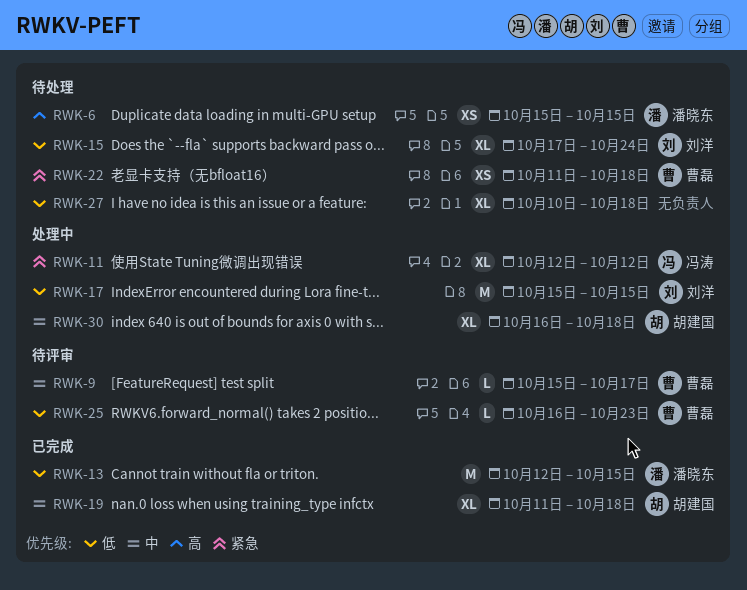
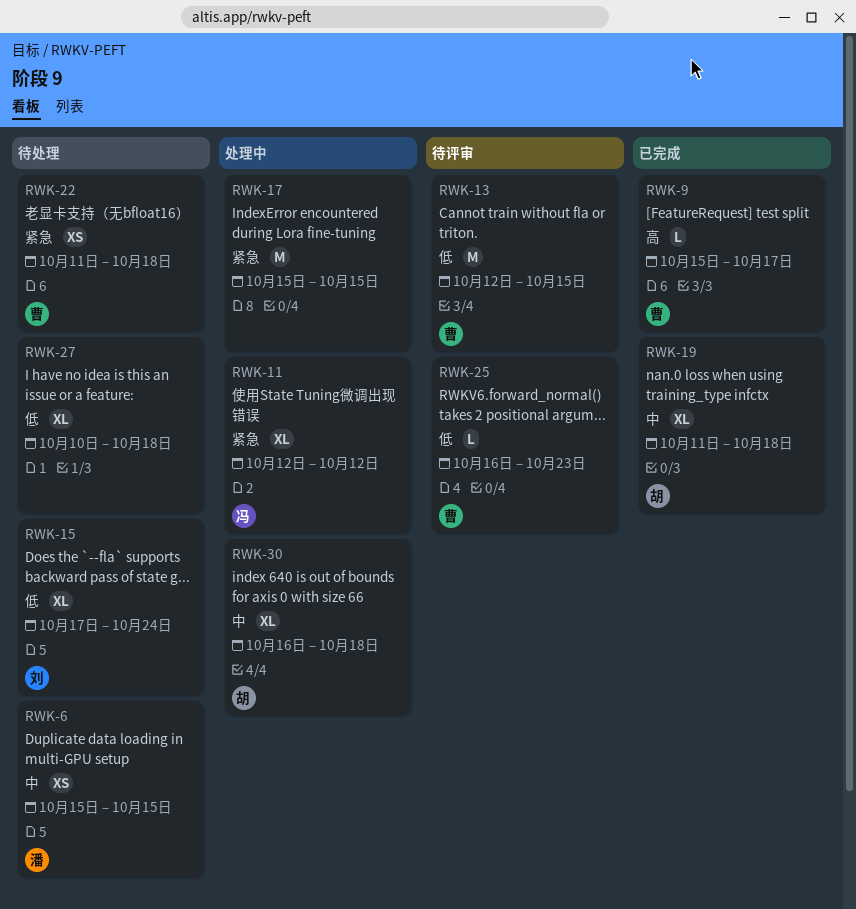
RWK-6, priority: 高 -> 中
RWK-9, status: 待评审 -> 已完成
RWK-9, priority: 中 -> 高
RWK-13, status: 已完成 -> 待评审
RWK-13, owner: 潘晓东 -> 曹磊
RWK-17, owner: 刘洋 -> none
RWK-17, priority: 低 -> 紧急

